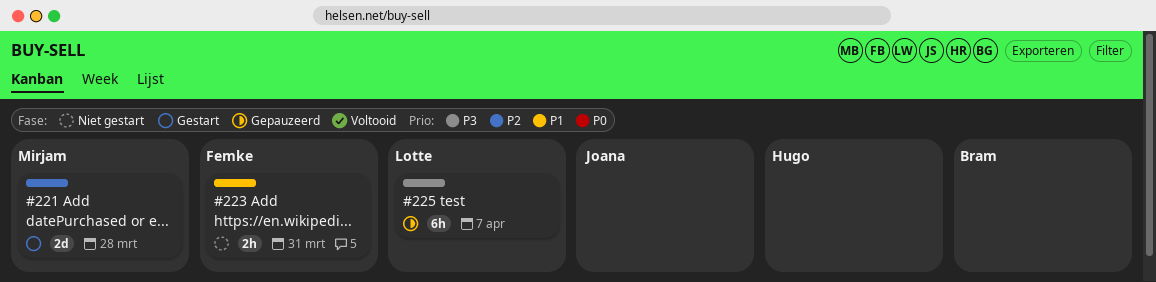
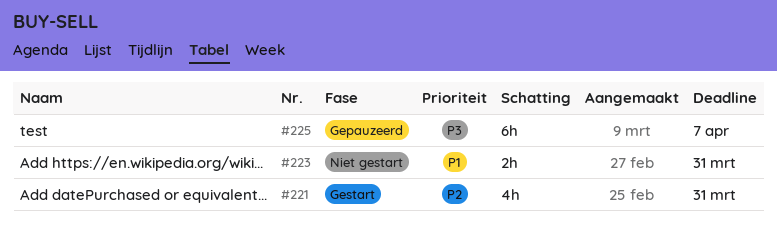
#221, estimate: 2d -> 4h
#221, due: Mar 28 -> Mar 31

